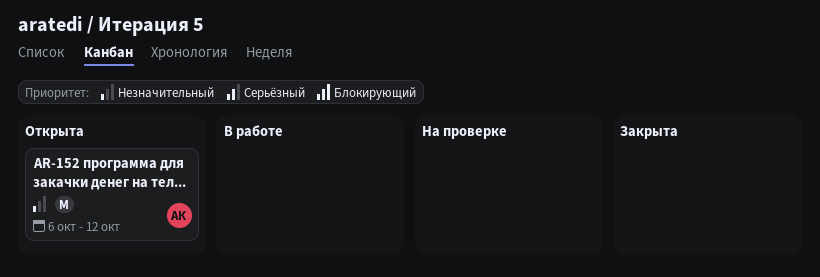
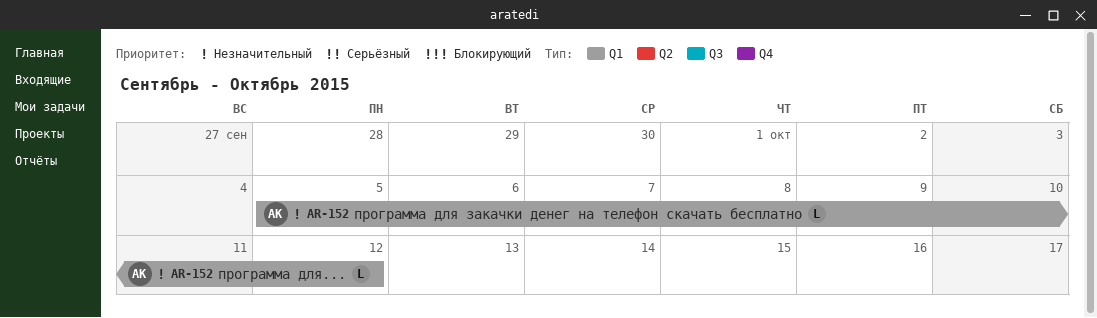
AR-152, estimate: M -> L
AR-152, start: Oct 6 -> Oct 5

